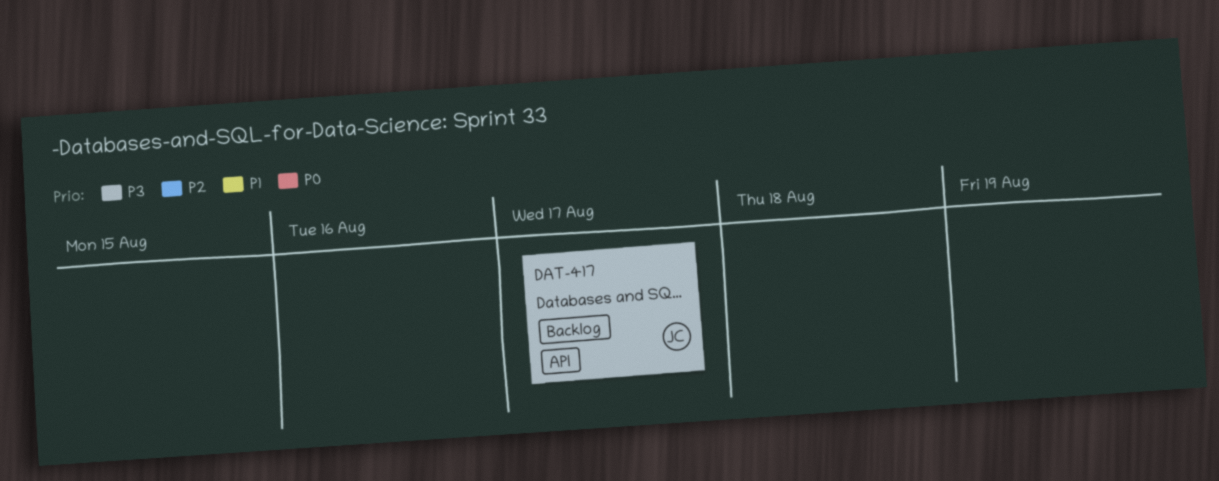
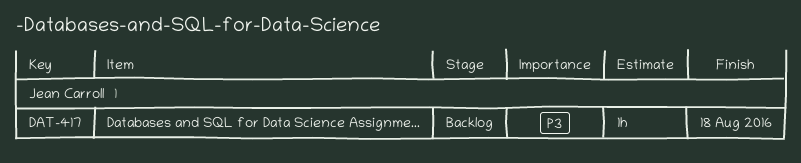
DAT-417, due: Aug 17 -> Aug 18

